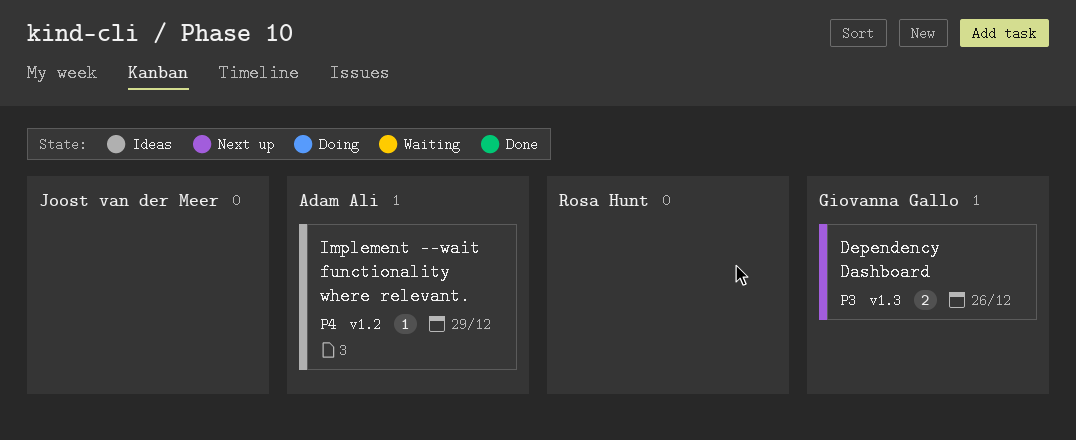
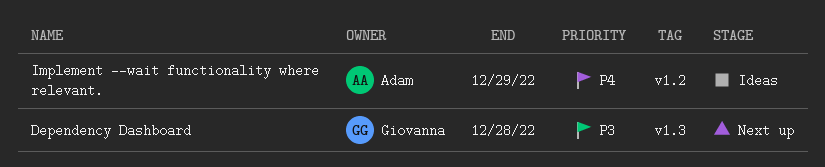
Dependency Dashboard, due: Dec 26 -> Dec 28

